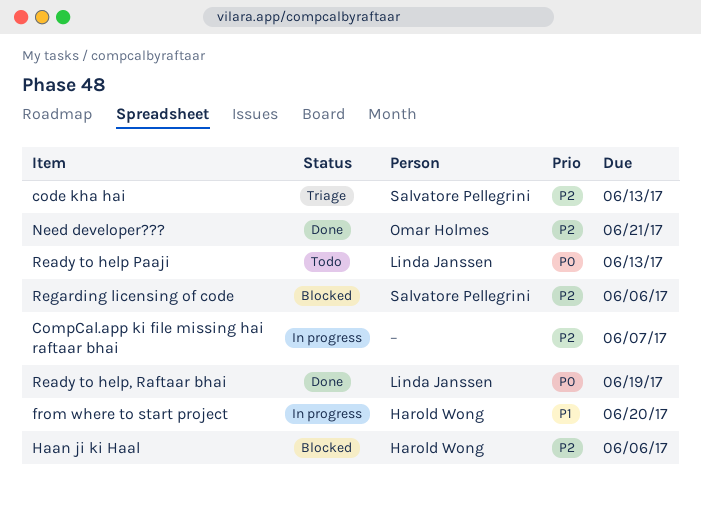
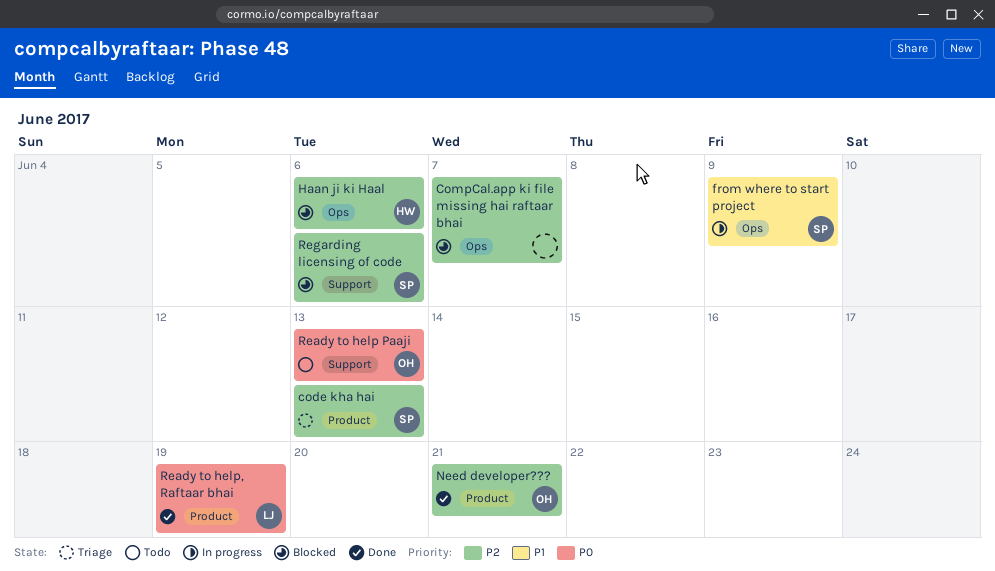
CompCal.app ki file missing hai raftaar bhai, status: In progress -> Blocked
from where to start project, owner: Harold Wong -> Salvatore Pellegrini
from where to start project, due: Jun 20 -> Jun 9
Ready to help Paaji, owner: Linda Janssen -> Omar Holmes

